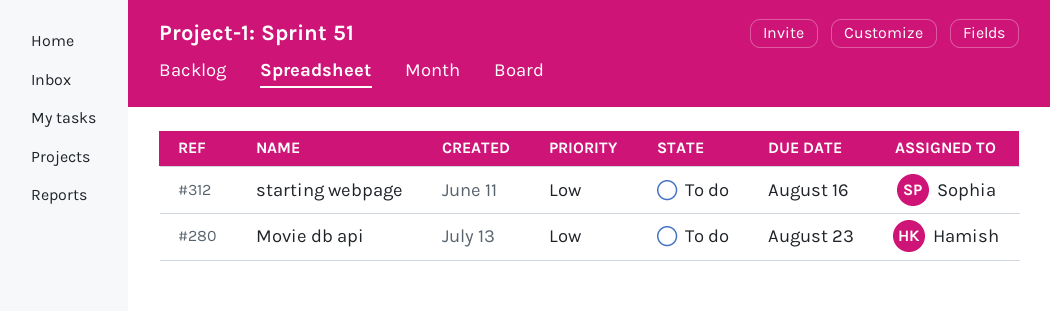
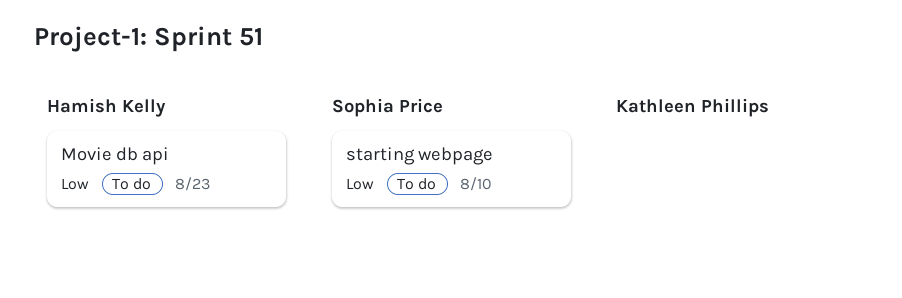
starting webpage, due: Aug 16 -> Aug 10

